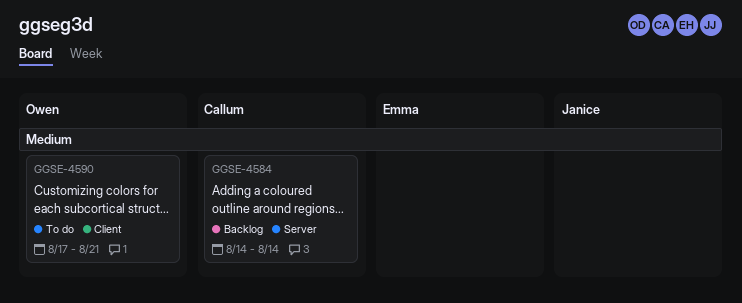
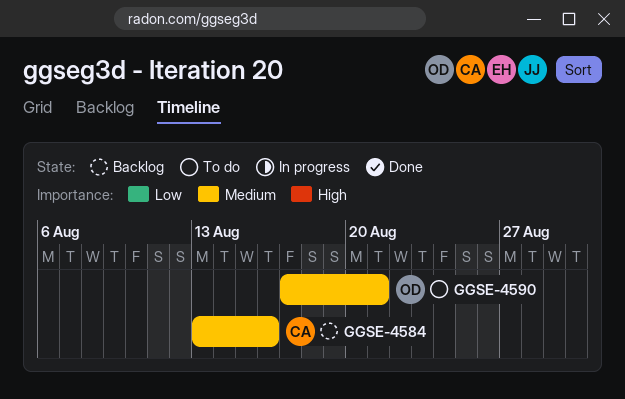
GGSE-4584, start: Aug 14 -> Aug 13
GGSE-4584, due: Aug 14 -> Aug 16

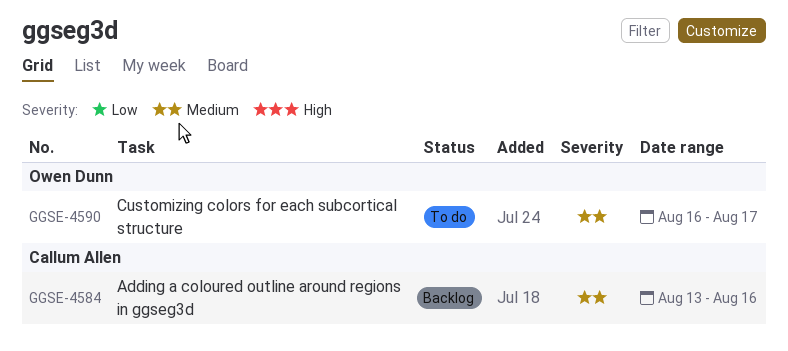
GGSE-4590, start: Aug 17 -> Aug 16
GGSE-4590, due: Aug 21 -> Aug 17

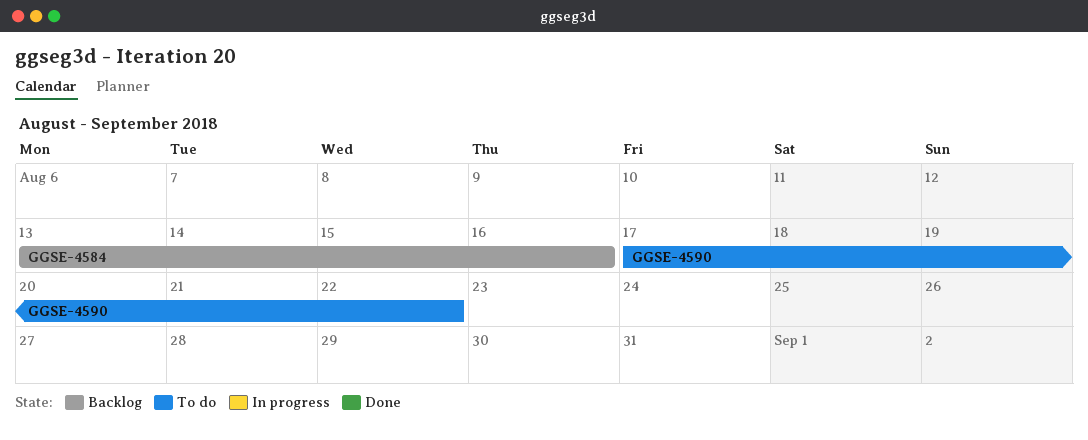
GGSE-4590, start: Aug 16 -> Aug 17
GGSE-4590, due: Aug 17 -> Aug 22

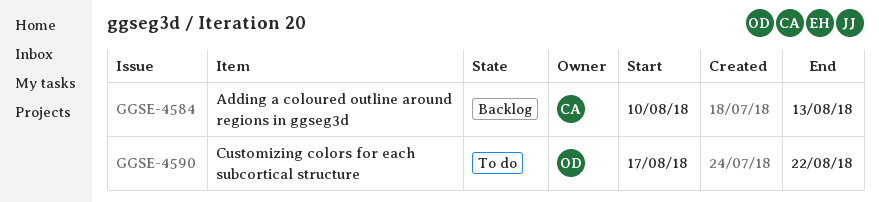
GGSE-4584, start: Aug 13 -> Aug 10
GGSE-4584, due: Aug 16 -> Aug 13

